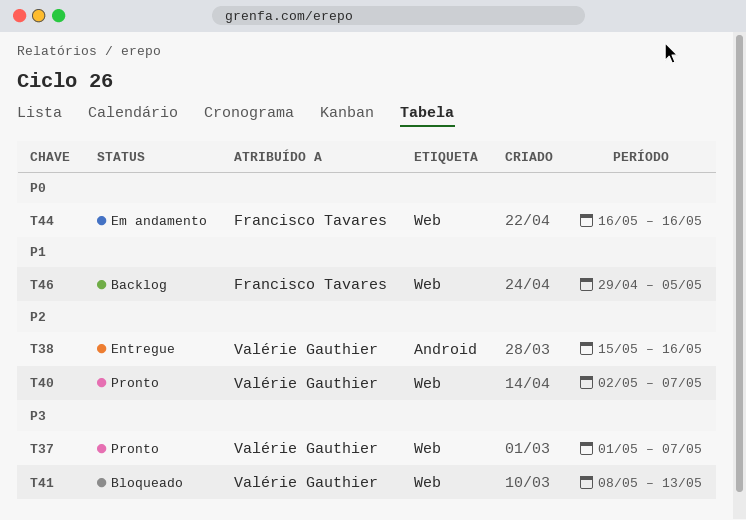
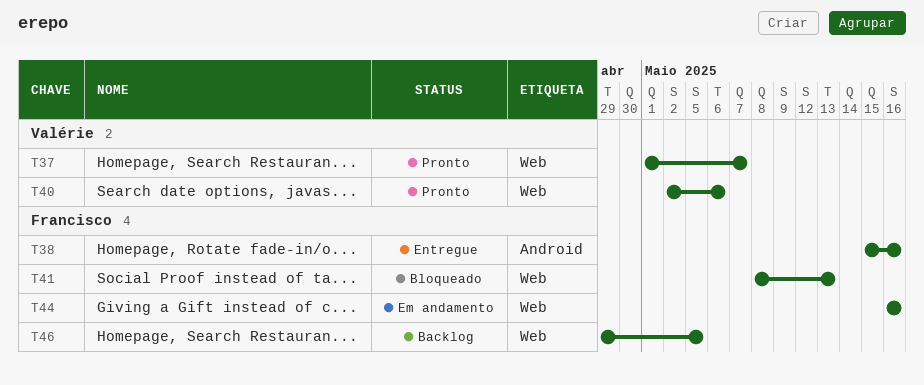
T38, owner: Valérie Gauthier -> Francisco Tavares
T40, due: May 7 -> May 6
T41, owner: Valérie Gauthier -> Francisco Tavares

